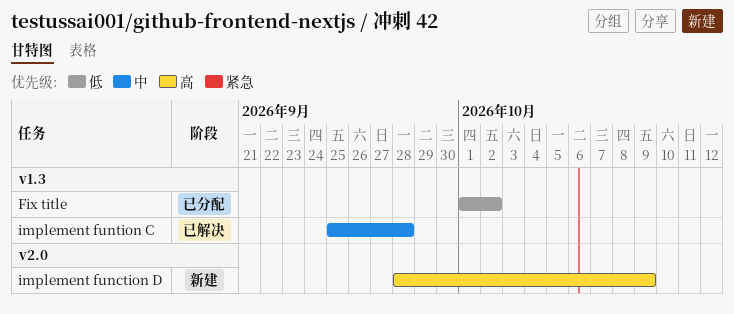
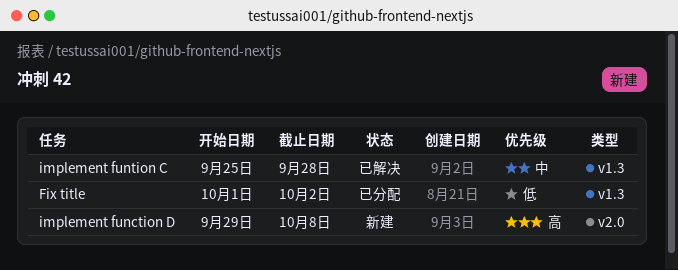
implement function D, start: Sep 28 -> Sep 29
implement function D, due: Oct 9 -> Oct 8

